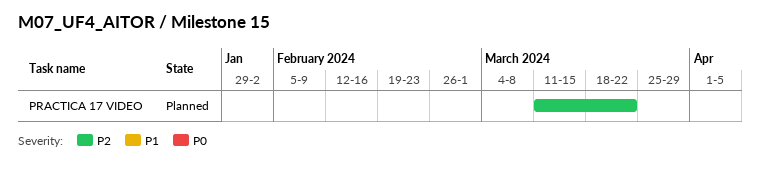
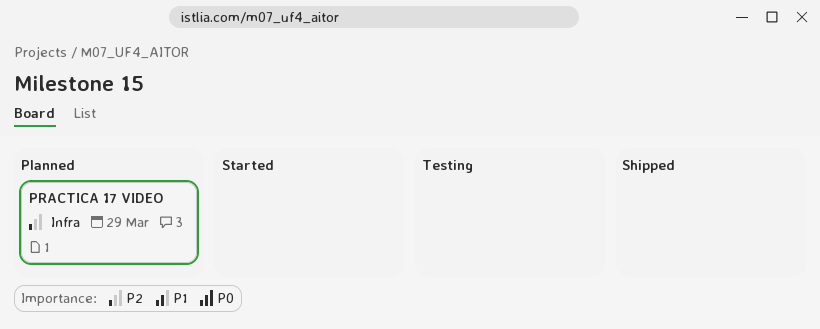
PRACTICA 17 VIDEO, due: Mar 22 -> Mar 29

